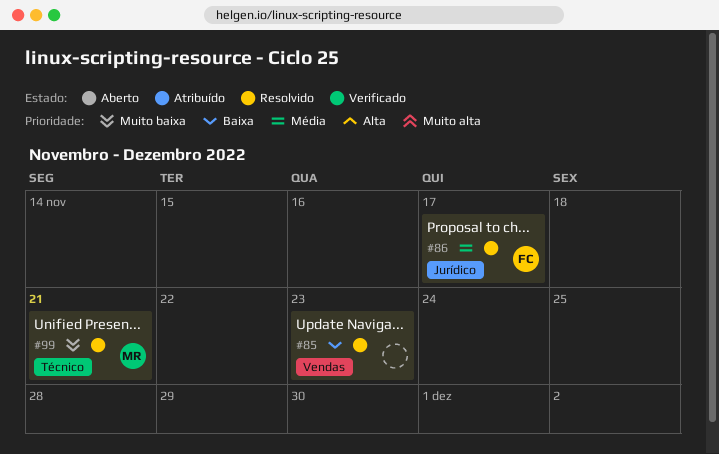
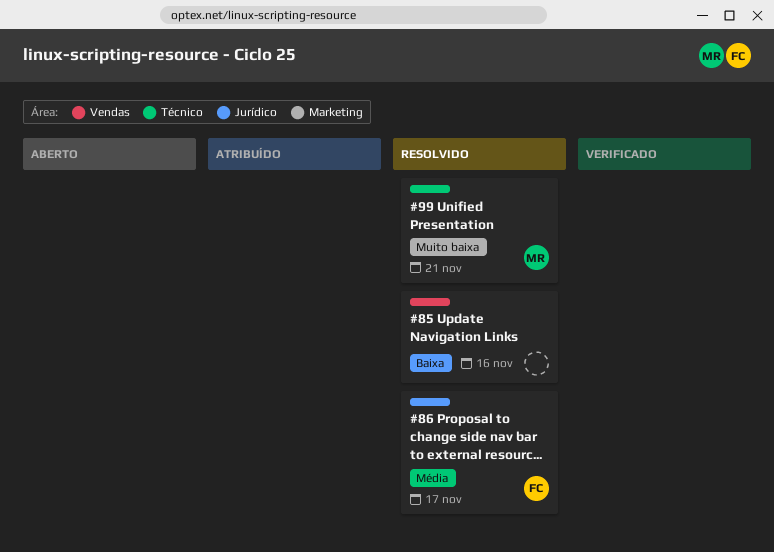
#85, due: Nov 23 -> Nov 16

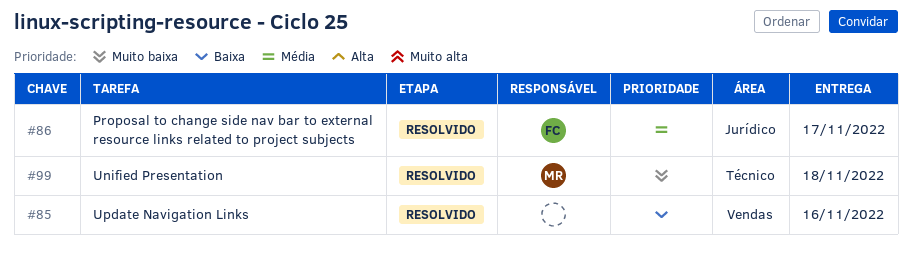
#99, due: Nov 21 -> Nov 18

